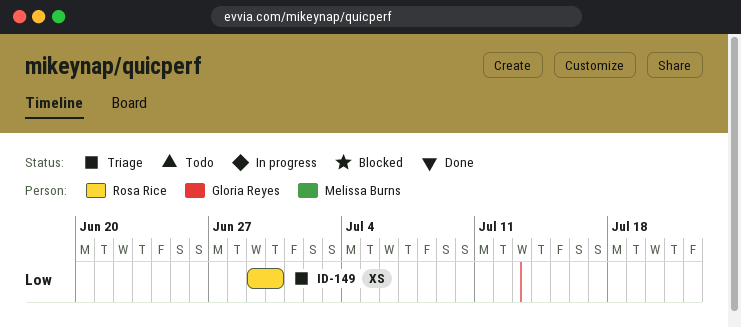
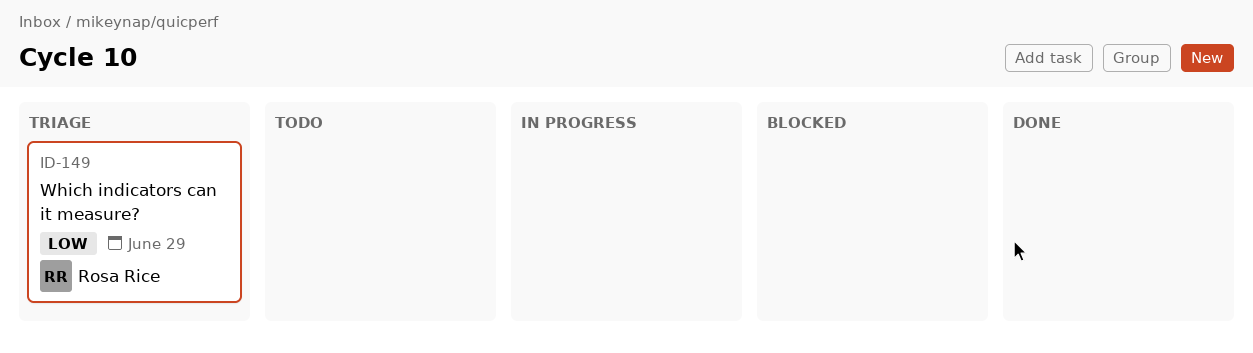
ID-149, due: Jun 30 -> Jun 29

